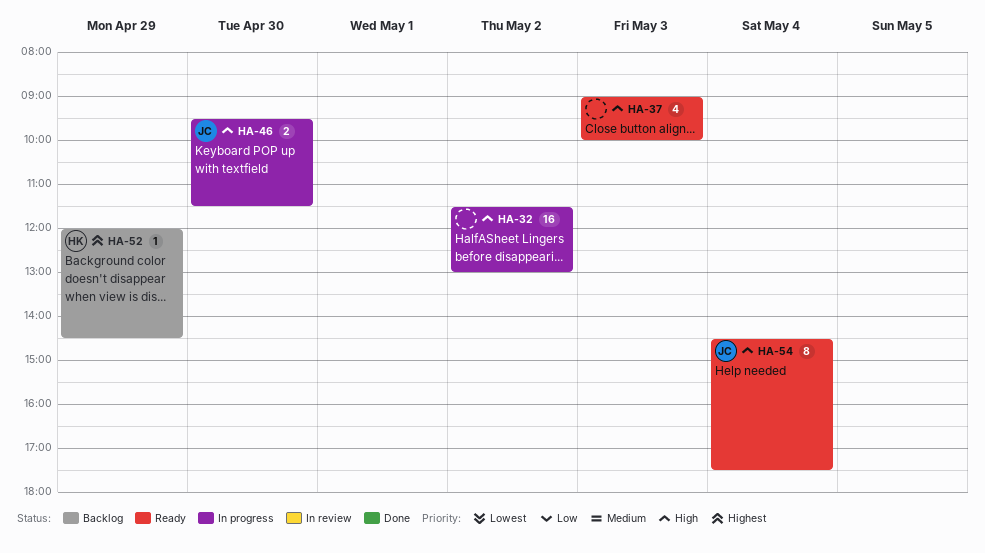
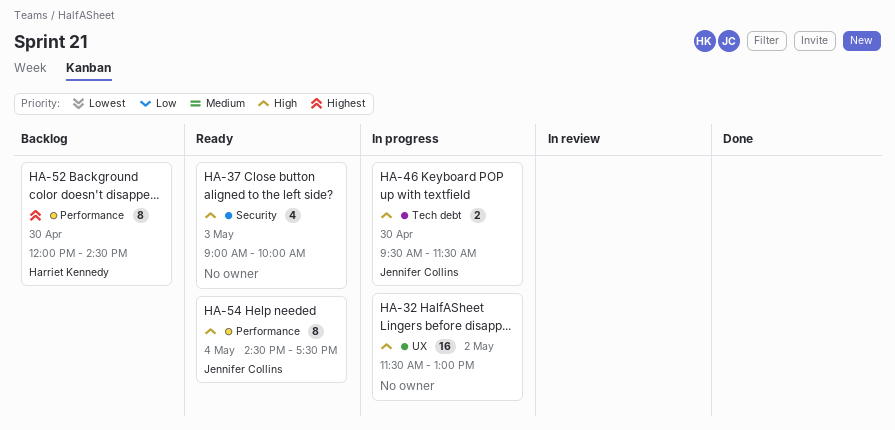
HA-52, estimate: 1 -> 8
HA-52, day: Apr 29 -> Apr 30

